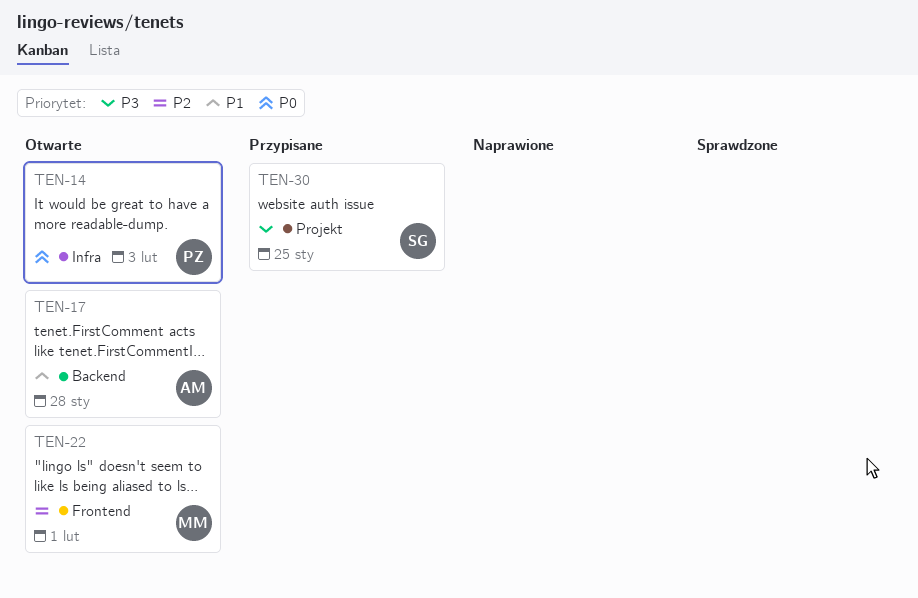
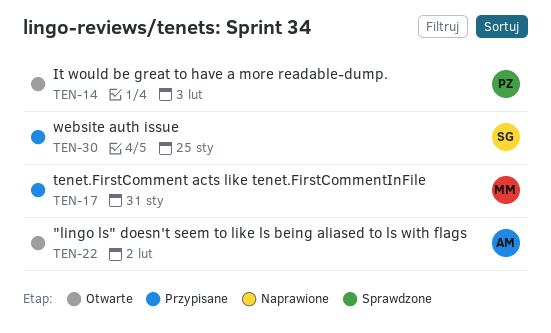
TEN-17, status: Otwarte -> Przypisane
TEN-17, owner: AM -> MM
TEN-17, due: Jan 28 -> Jan 31
TEN-22, owner: MM -> AM
TEN-22, due: Feb 1 -> Feb 2

